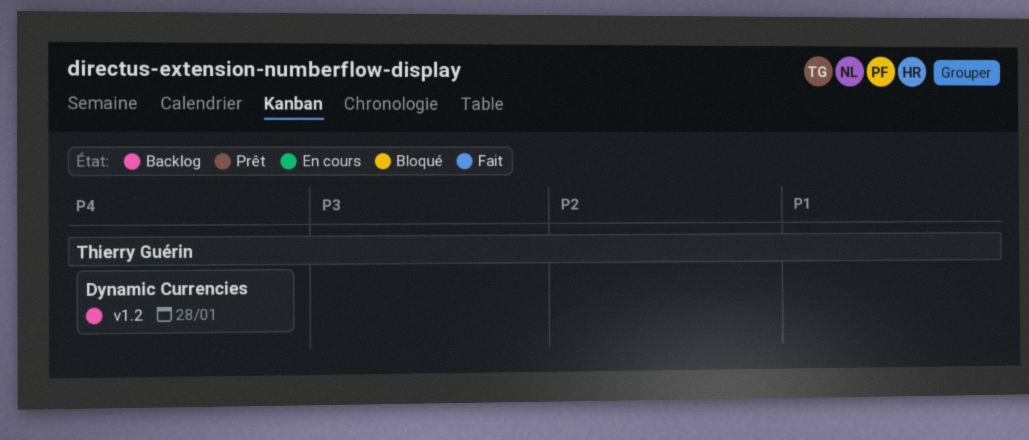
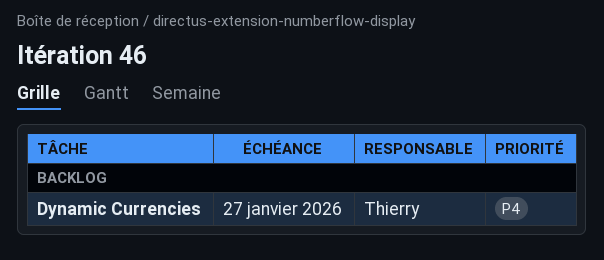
Dynamic Currencies, due: Jan 28 -> Jan 27

